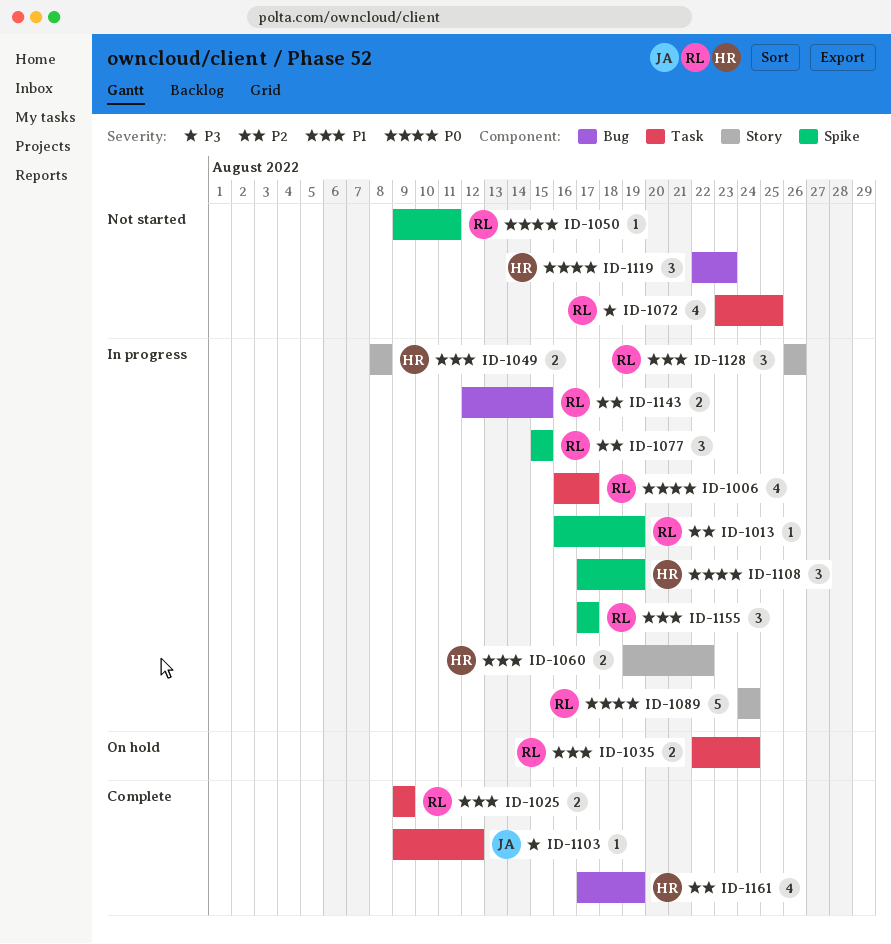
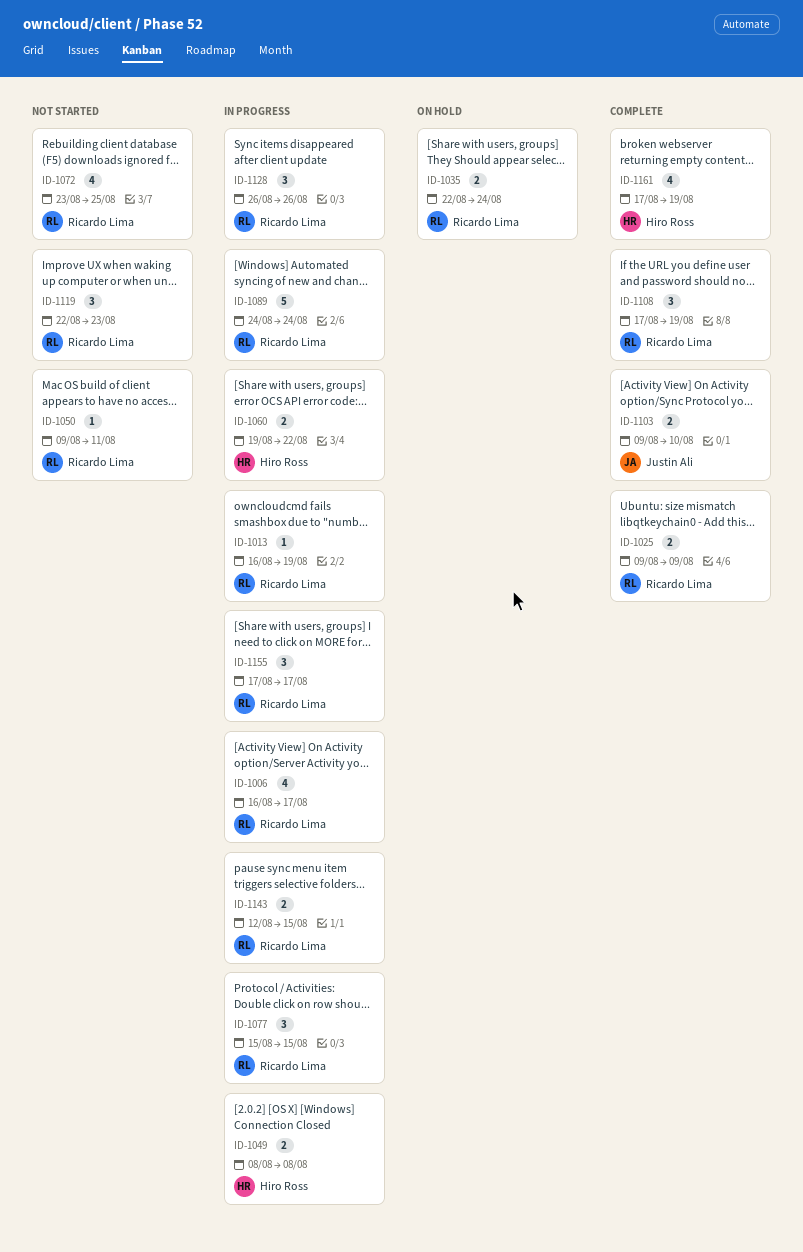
ID-1103, estimate: 1 -> 2
ID-1103, due: Aug 12 -> Aug 10
ID-1108, status: In progress -> Complete
ID-1108, owner: Hiro Ross -> Ricardo Lima
ID-1119, owner: Hiro Ross -> Ricardo Lima

